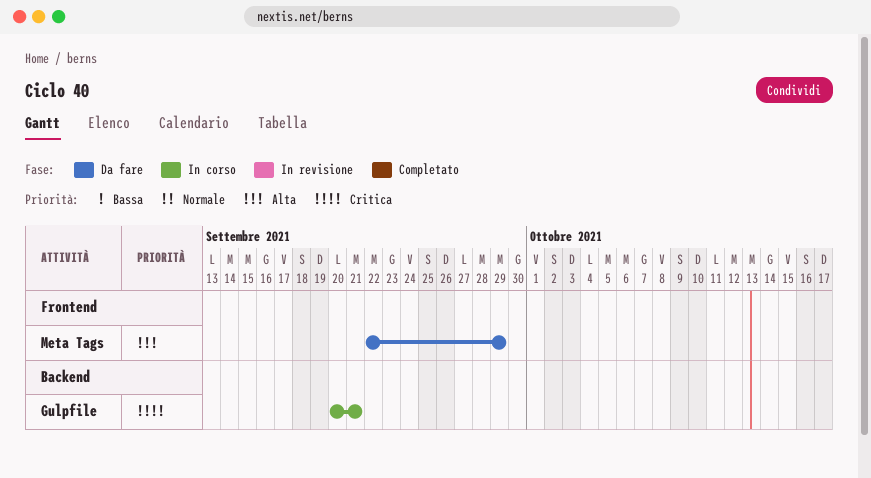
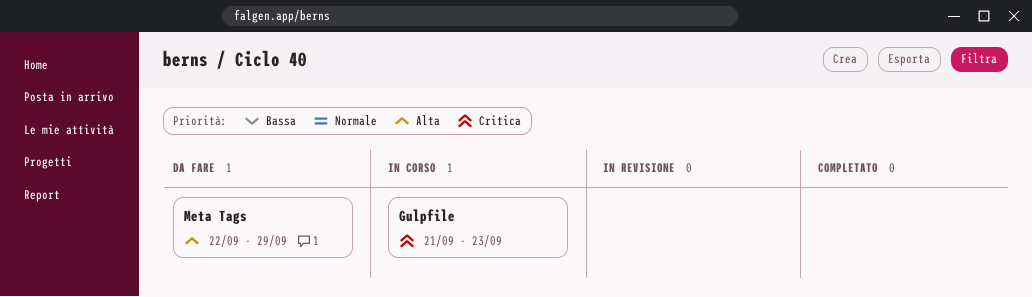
Gulpfile, start: Sep 20 -> Sep 21
Gulpfile, due: Sep 21 -> Sep 23

